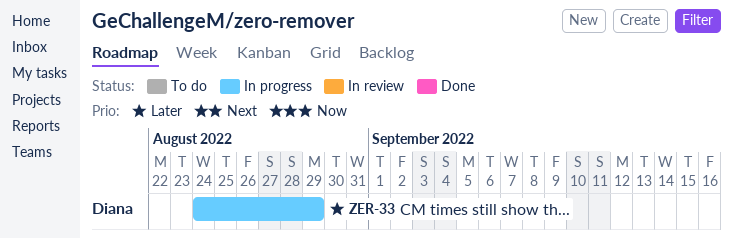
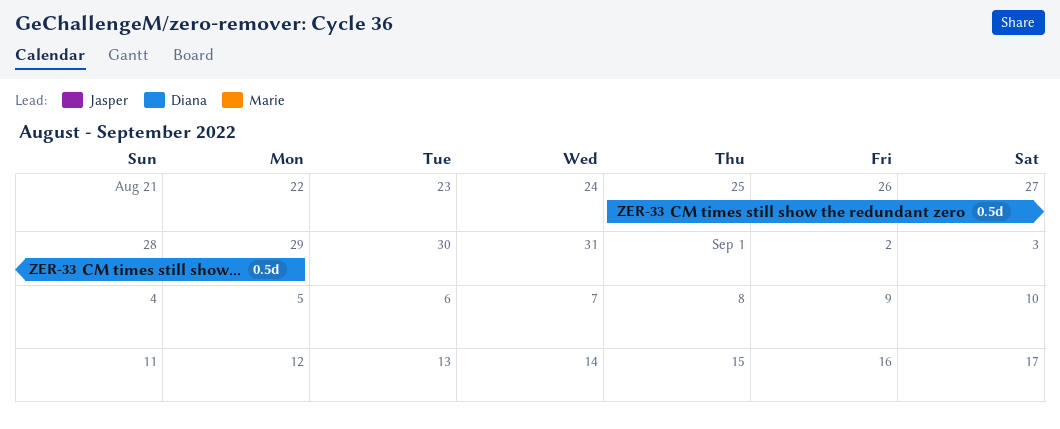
ZER-33, start: Aug 24 -> Aug 25

